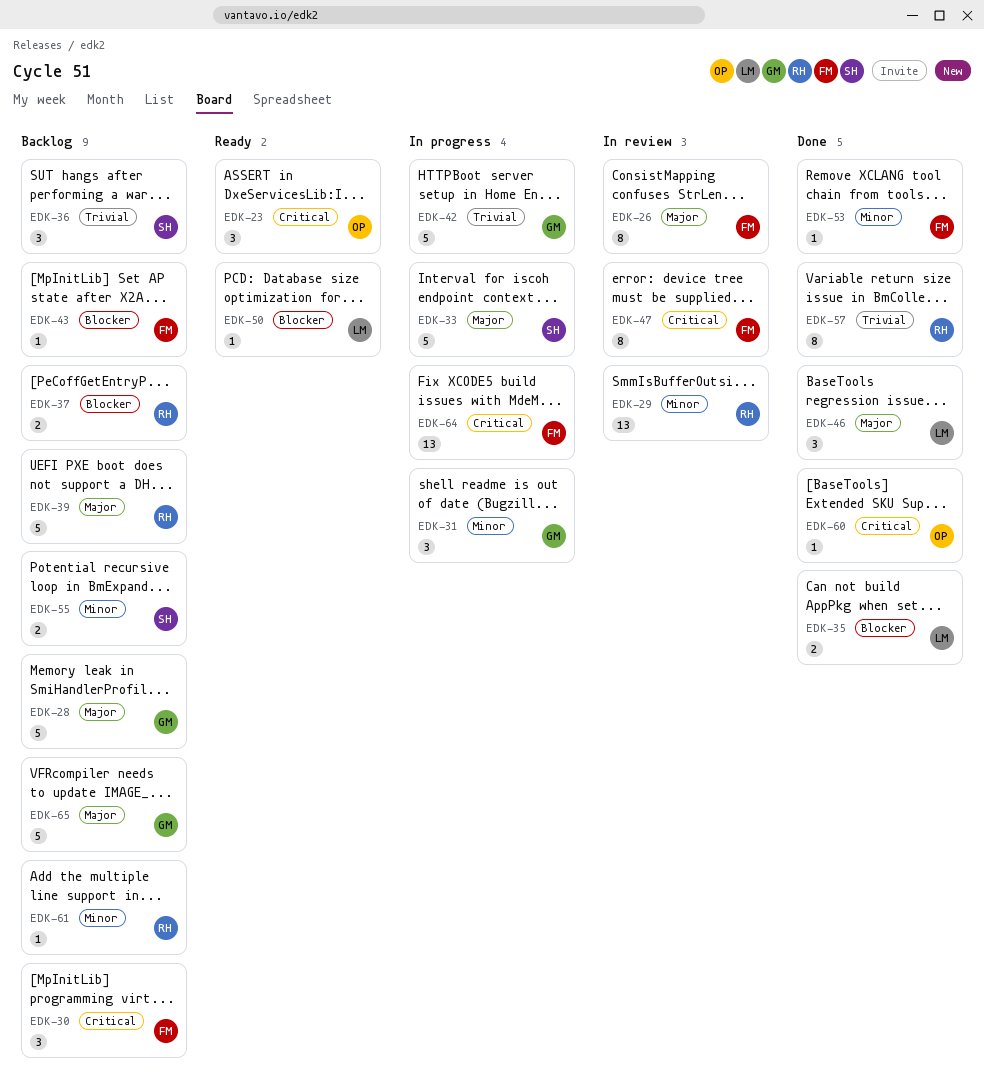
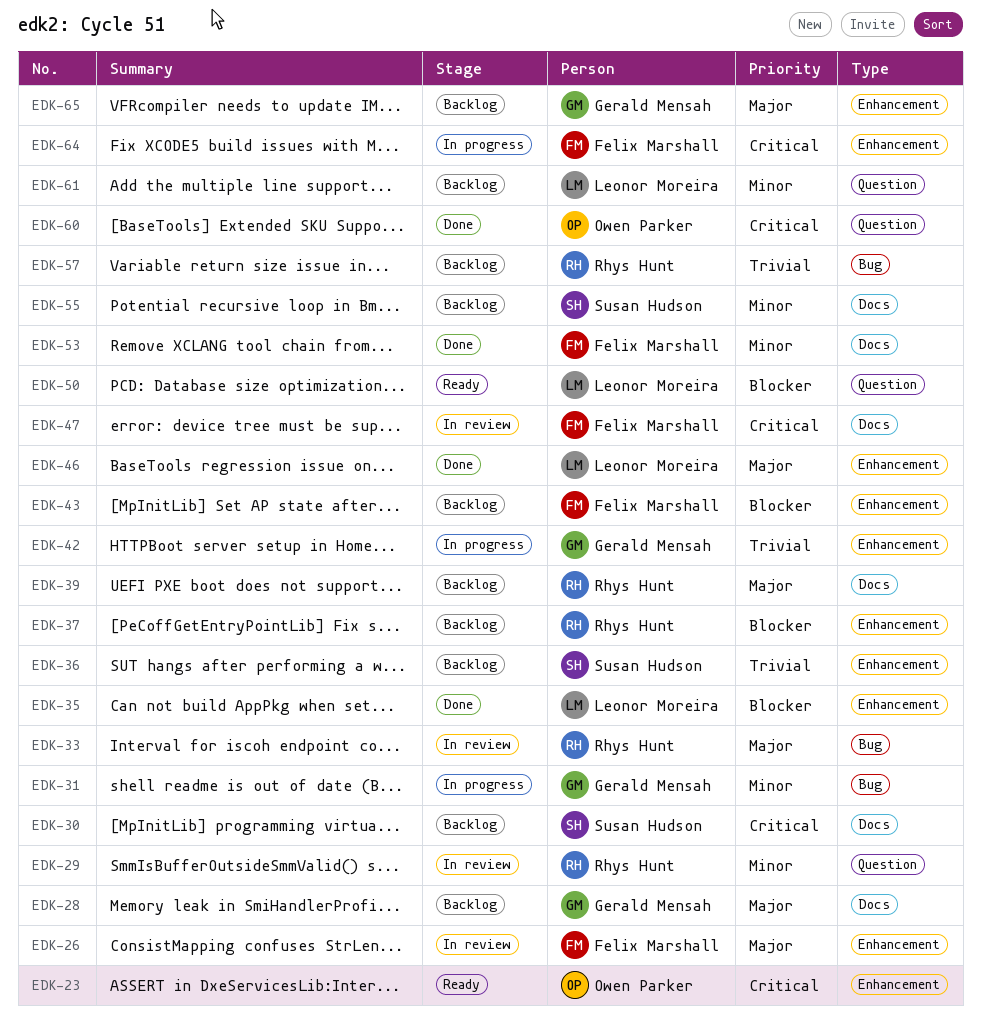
EDK-30, owner: Felix Marshall -> Susan Hudson
EDK-33, status: In progress -> In review
EDK-33, owner: Susan Hudson -> Rhys Hunt
EDK-57, status: Done -> Backlog
EDK-61, owner: Rhys Hunt -> Leonor Moreira

